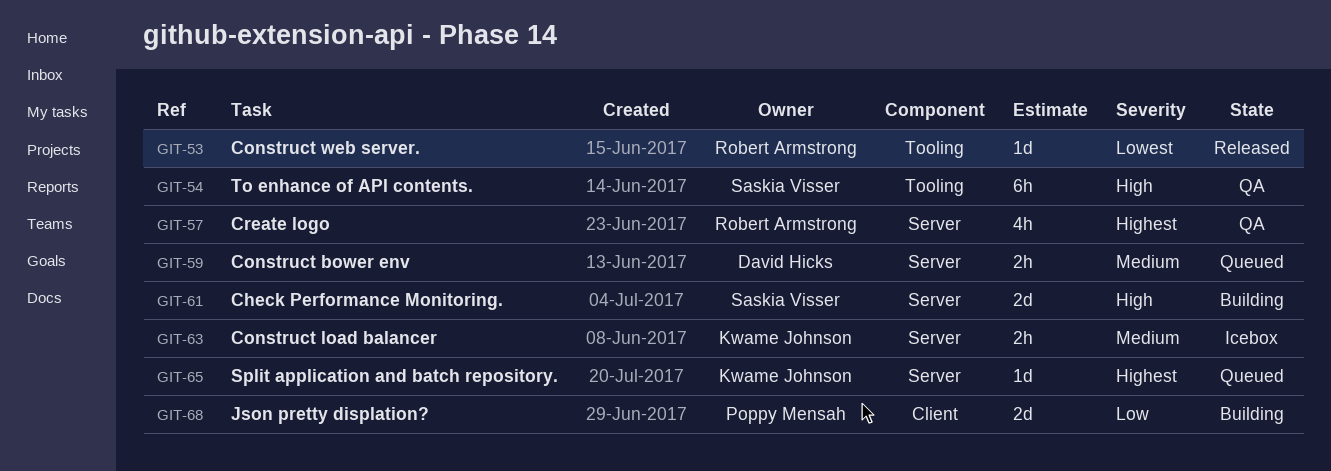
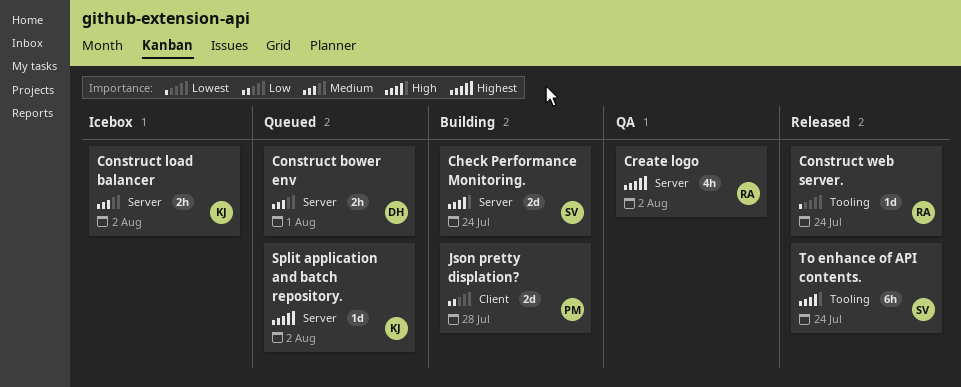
To enhance of API contents., status: QA -> Released

